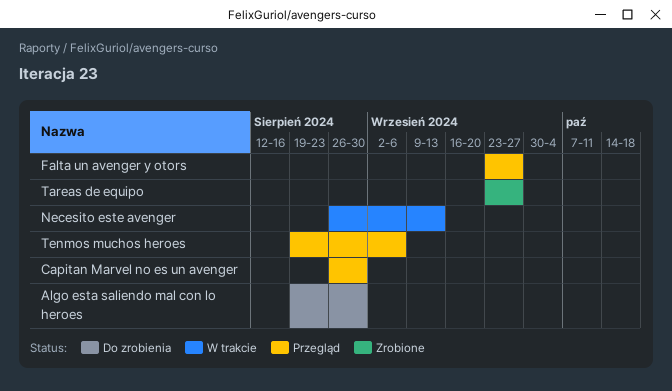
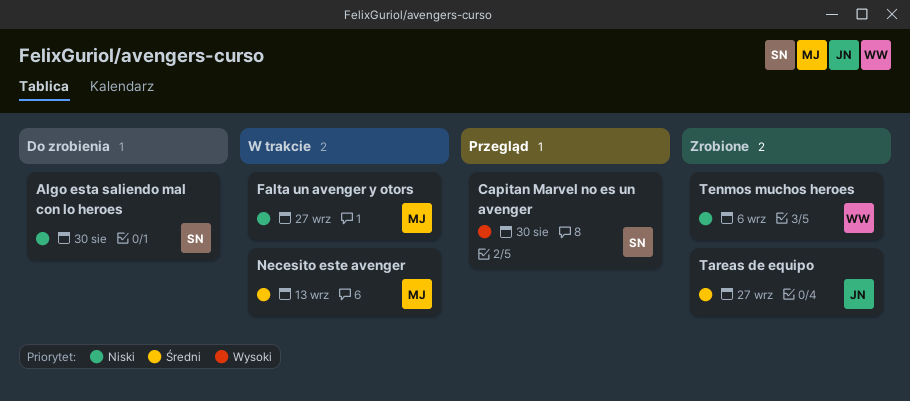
Falta un avenger y otors, status: Przegląd -> W trakcie
Tenmos muchos heroes, status: Przegląd -> Zrobione

